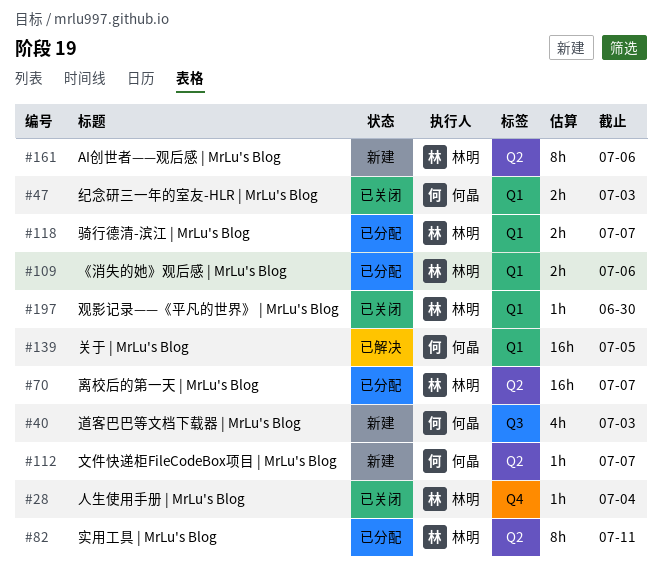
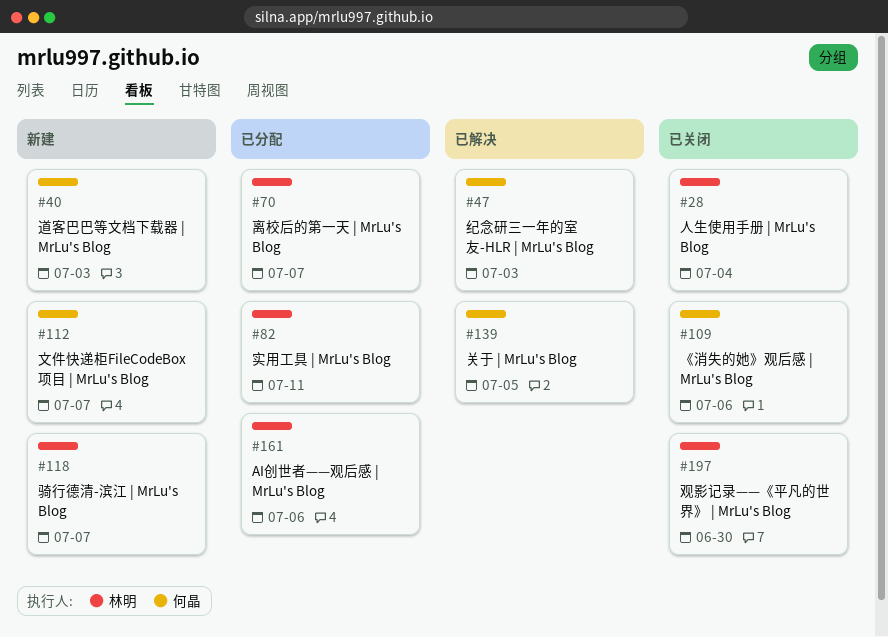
#47, status: 已关闭 -> 已解决
#109, status: 已分配 -> 已关闭
#109, owner: 林明 -> 何晶
#118, status: 已分配 -> 新建
#161, status: 新建 -> 已分配

